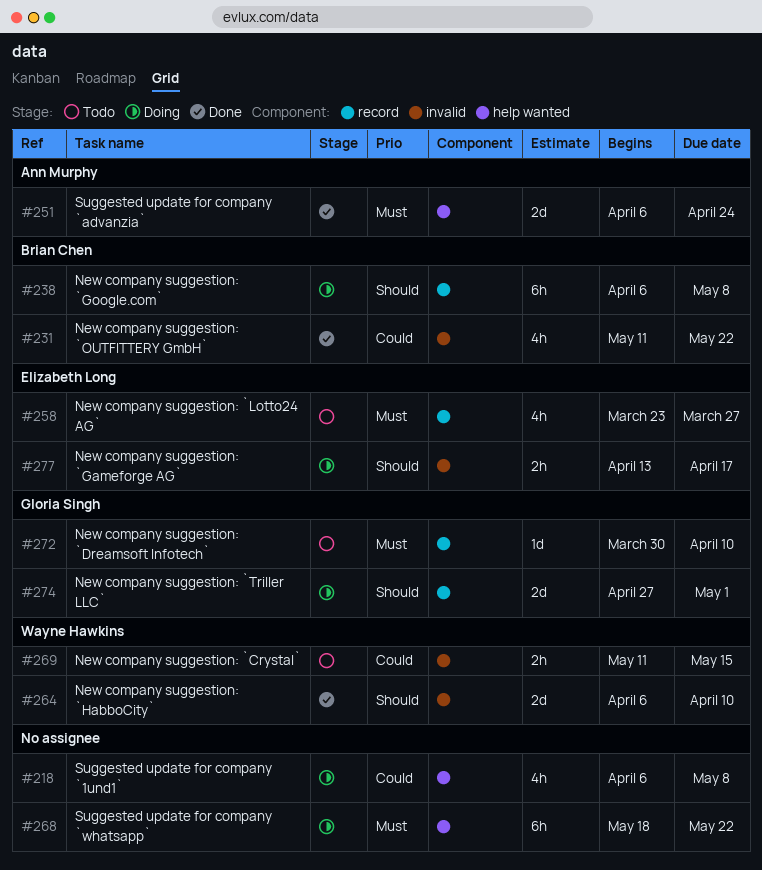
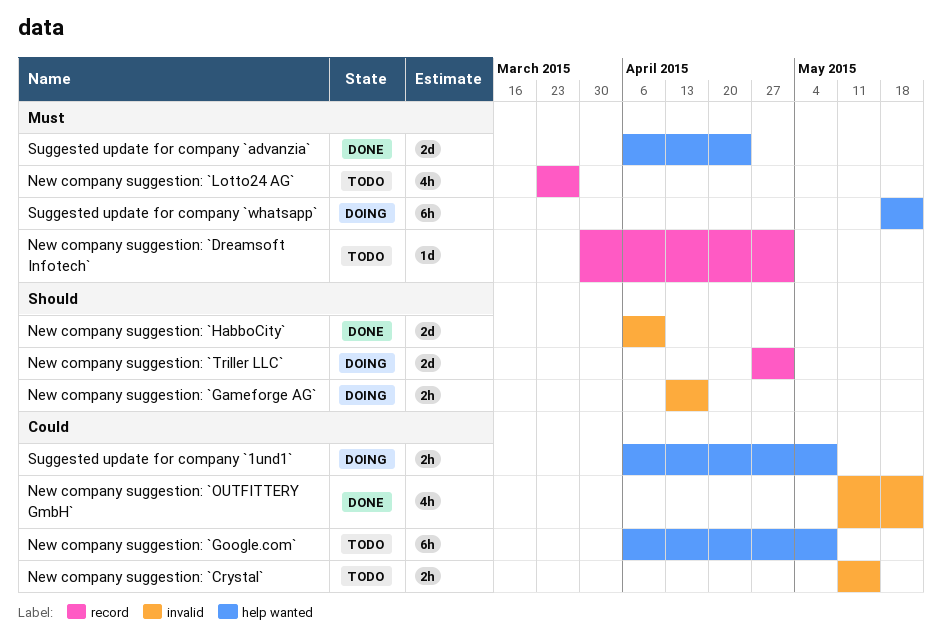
New company suggestion: `Dreamsoft Infotech`, due: Apr 10 -> May 1
New company suggestion: `Google.com`, status: Doing -> Todo
New company suggestion: `Google.com`, priority: Should -> Could
New company suggestion: `Google.com`, label: record -> help wanted
Suggested update for company `1und1`, estimate: 4h -> 2h

